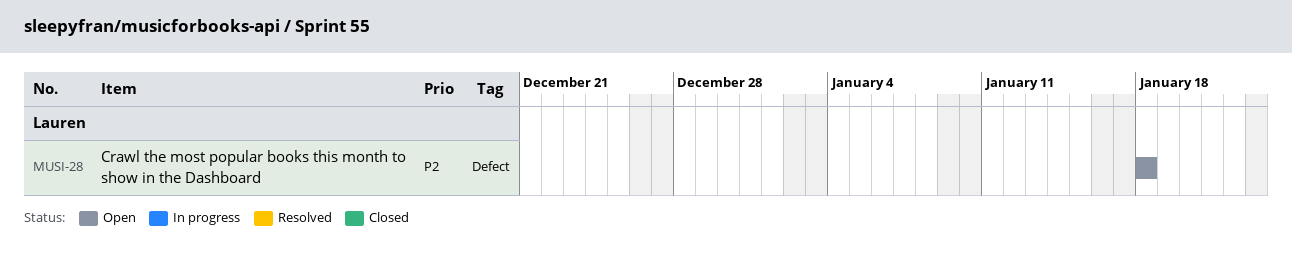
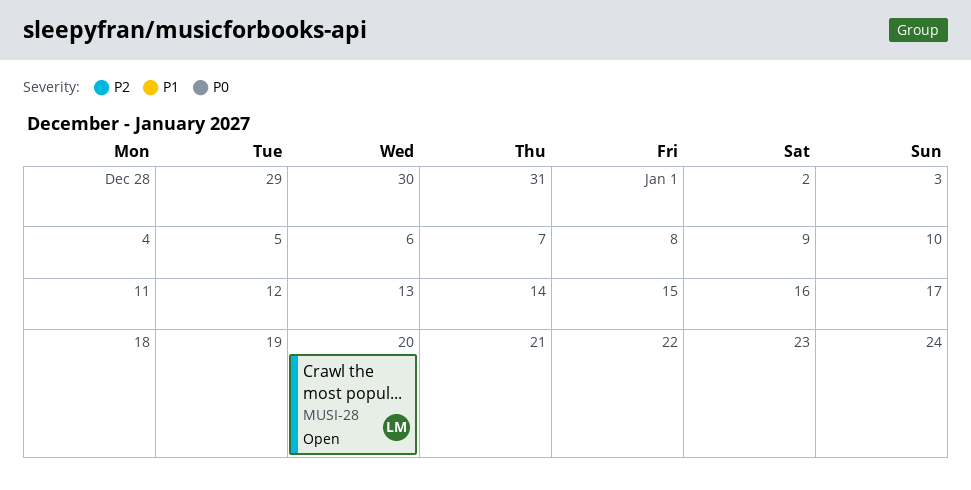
MUSI-28, due: Jan 18 -> Jan 20

